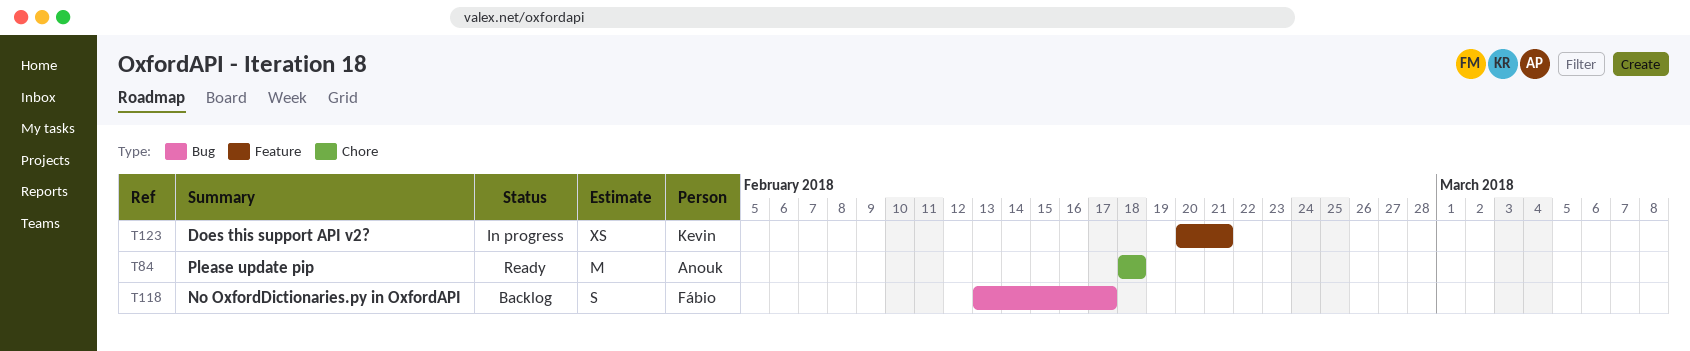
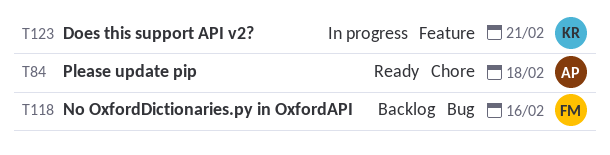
T118, due: Feb 17 -> Feb 16

